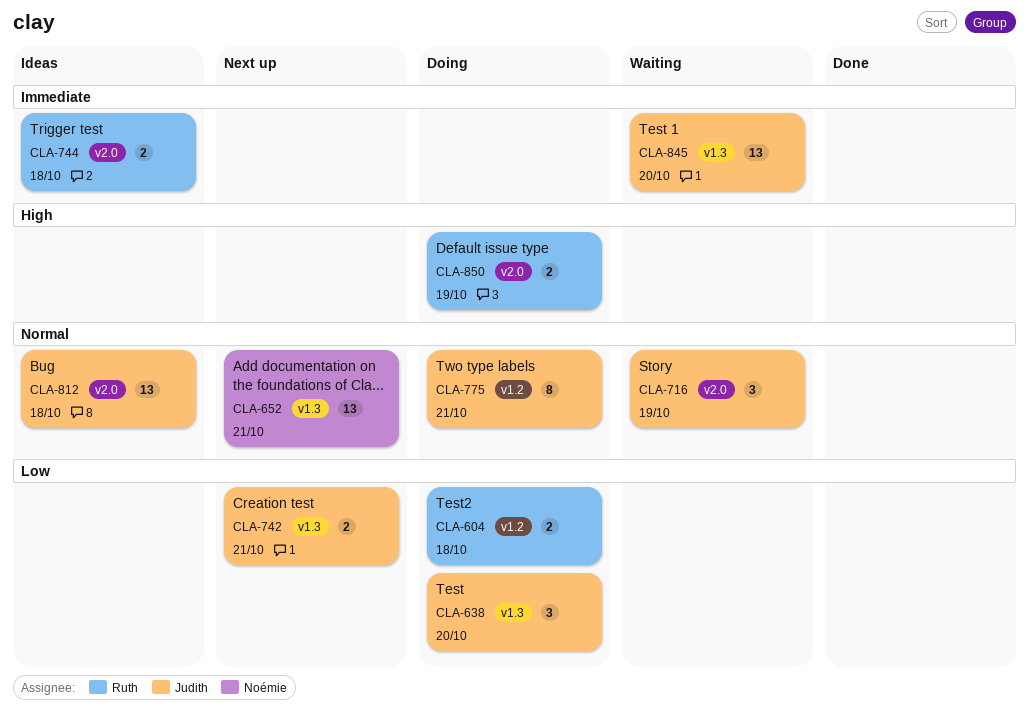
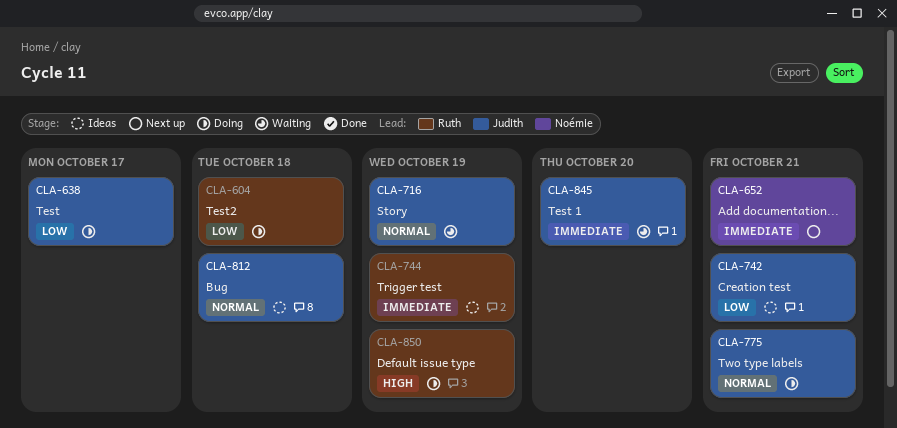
CLA-638, due: Oct 20 -> Oct 17
CLA-652, priority: Normal -> Immediate
CLA-742, status: Next up -> Ideas
CLA-744, due: Oct 18 -> Oct 19

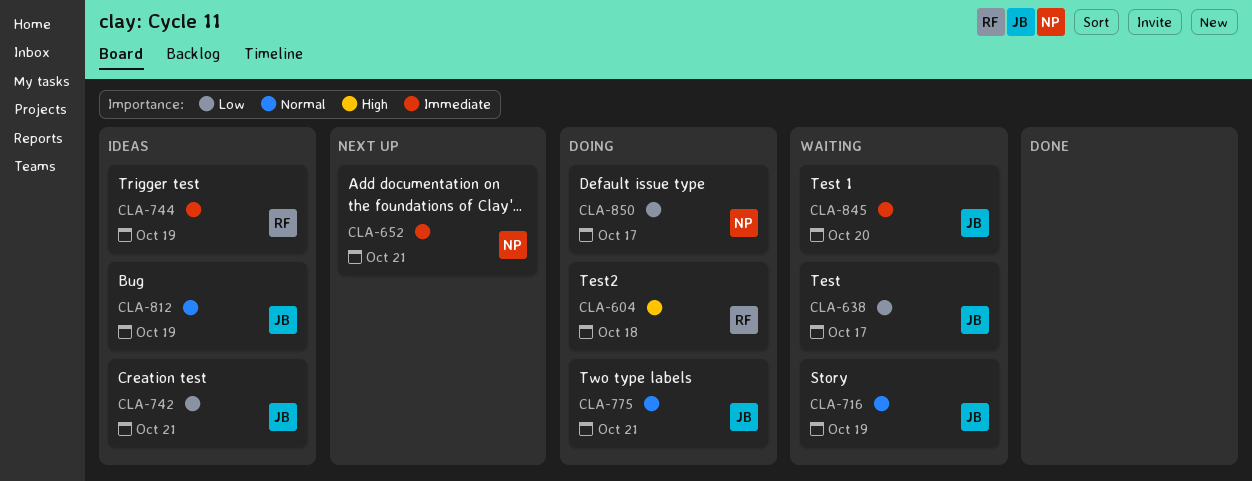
CLA-604, priority: Low -> High
CLA-638, status: Doing -> Waiting
CLA-812, due: Oct 18 -> Oct 19
CLA-850, owner: Ruth -> Noémie
CLA-850, priority: High -> Low
CLA-850, due: Oct 19 -> Oct 17

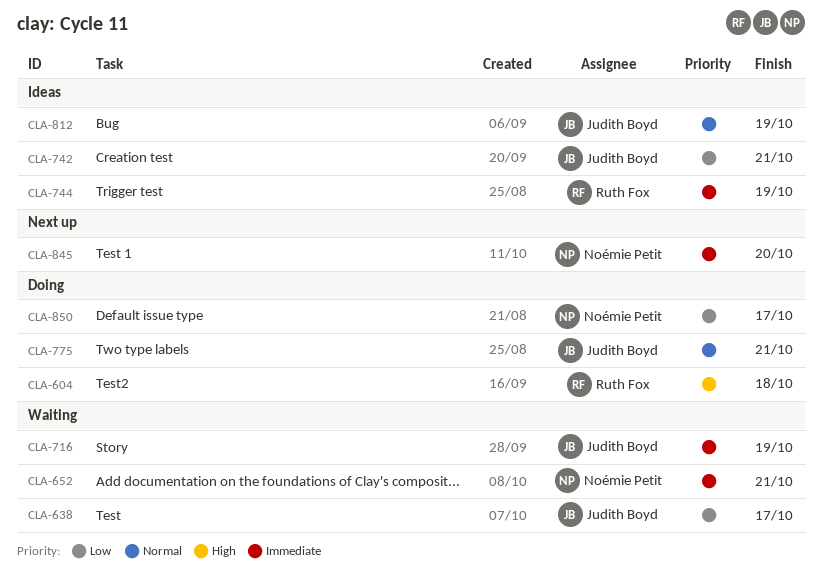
CLA-652, status: Next up -> Waiting
CLA-716, priority: Normal -> Immediate
CLA-845, status: Waiting -> Next up
CLA-845, owner: Judith Boyd -> Noémie Petit

